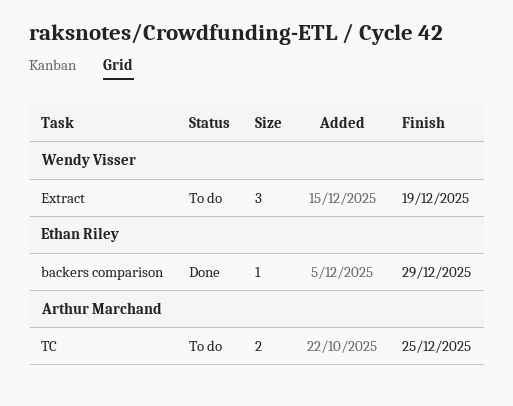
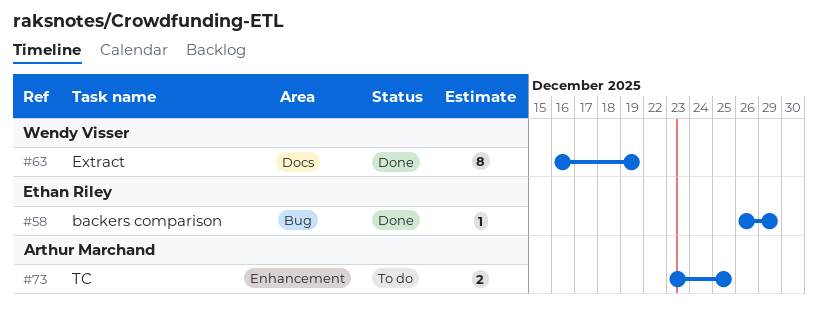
Extract, status: To do -> Done
Extract, estimate: 3 -> 8

